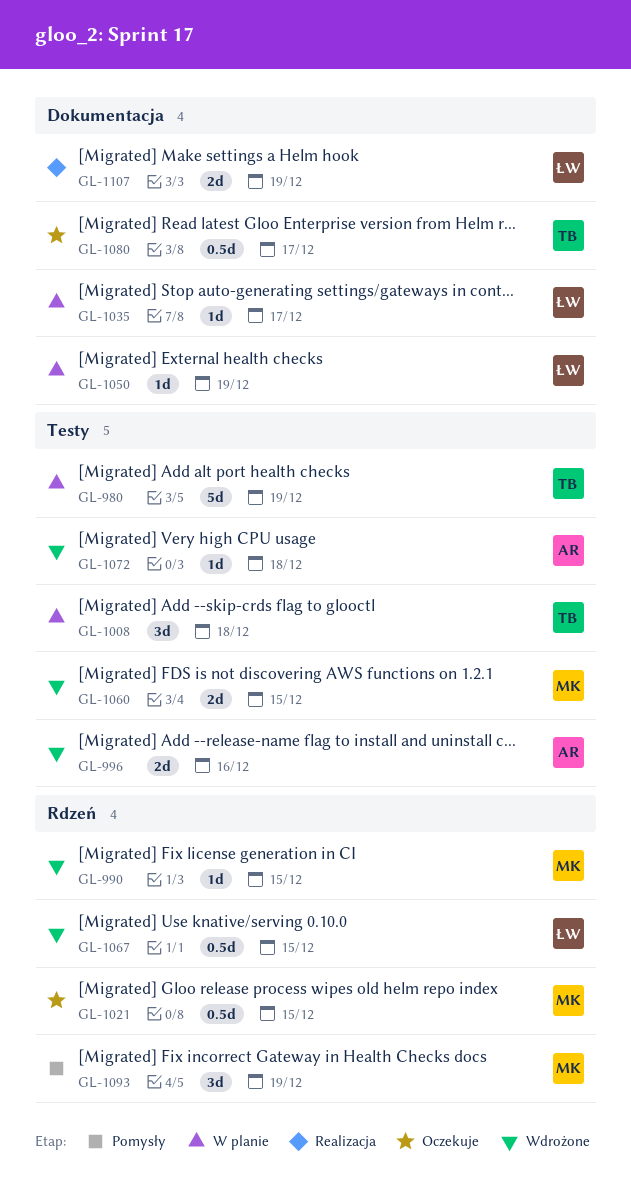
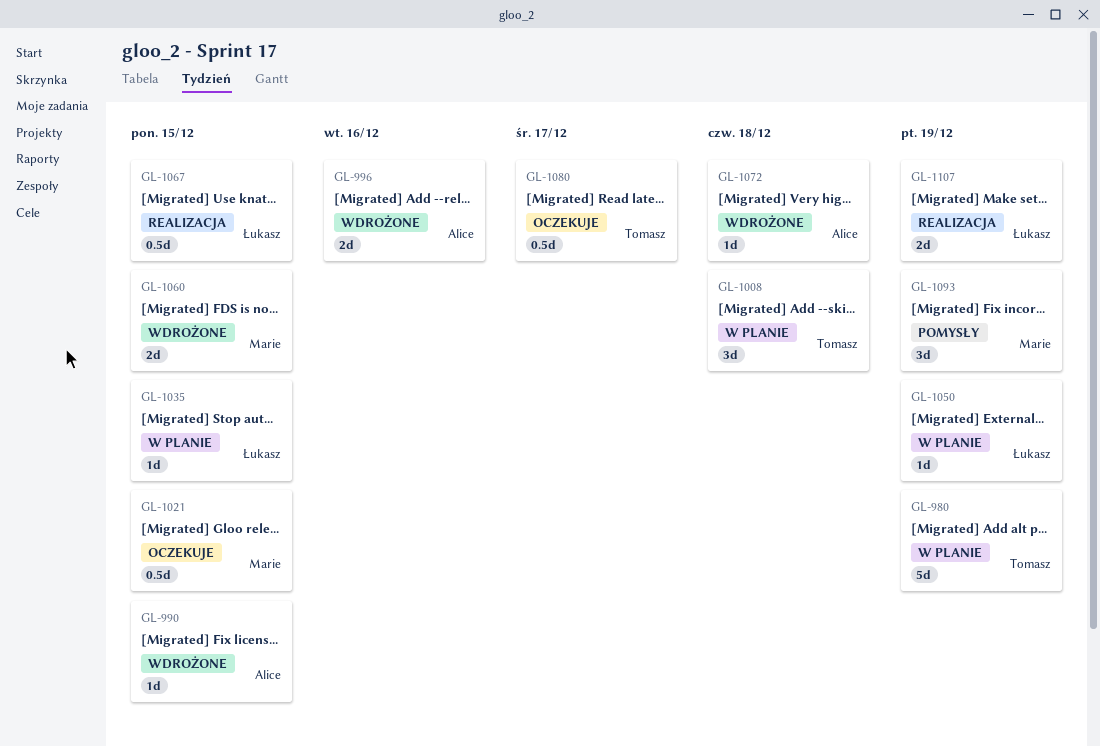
GL-990, owner: Marie -> Alice
GL-1035, due: Dec 17 -> Dec 15
GL-1067, status: Wdrożone -> Realizacja

